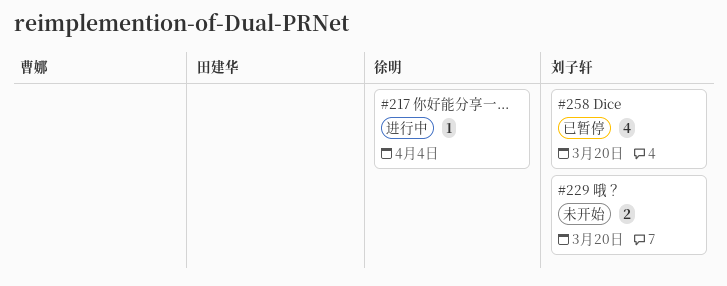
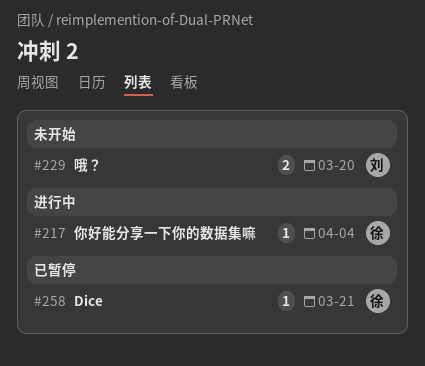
#258, owner: 刘子轩 -> 徐明
#258, estimate: 4 -> 1
#258, due: Mar 20 -> Mar 21

